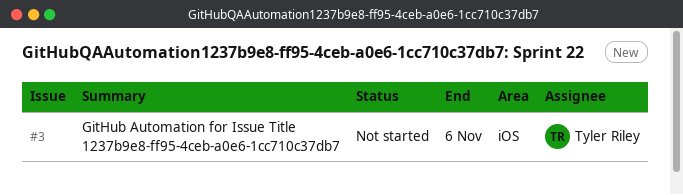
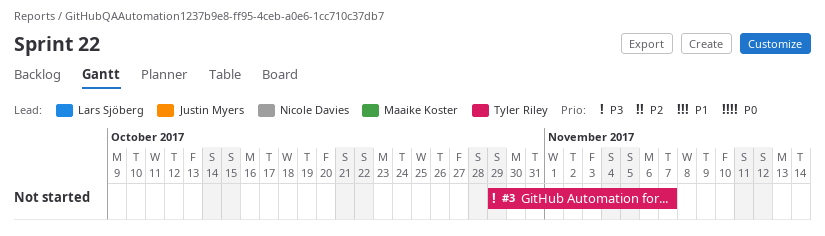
#3, due: Nov 6 -> Nov 7

